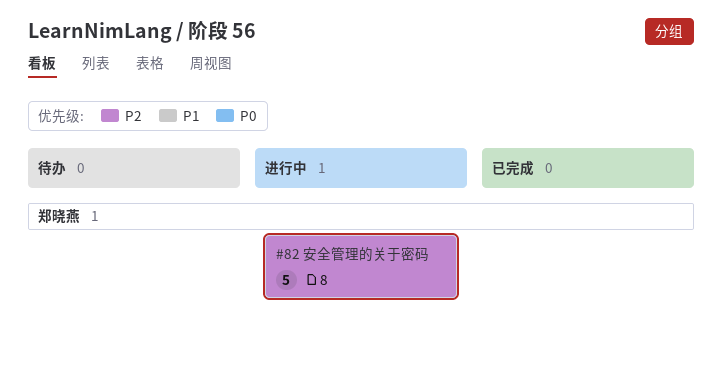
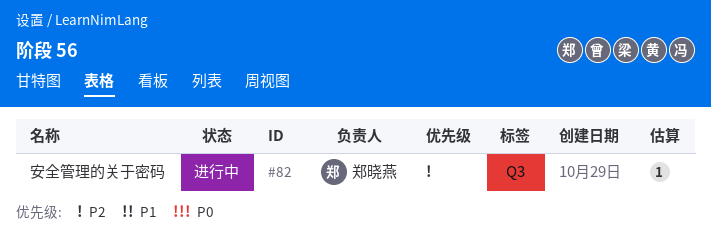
#82, estimate: 5 -> 1

